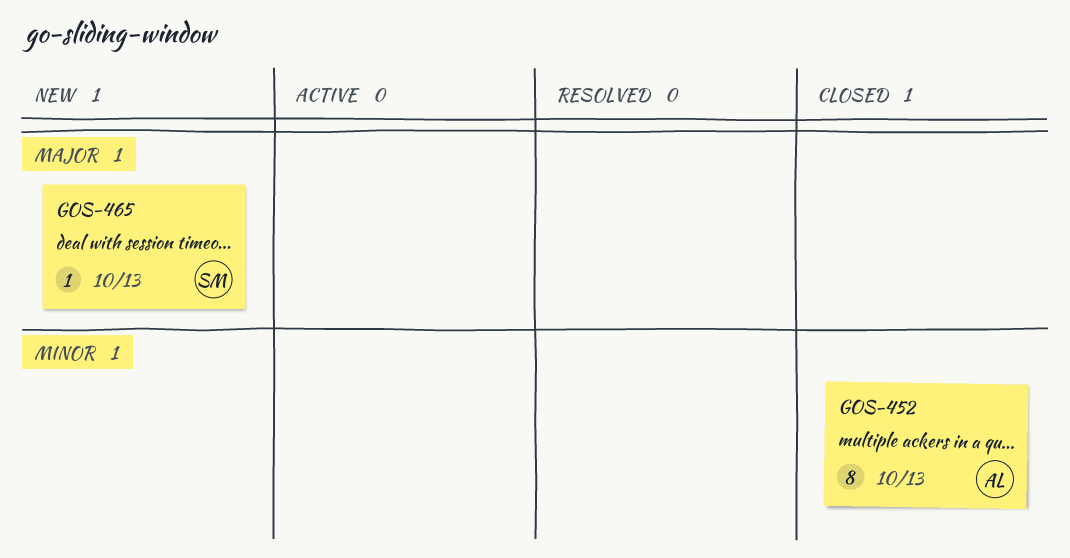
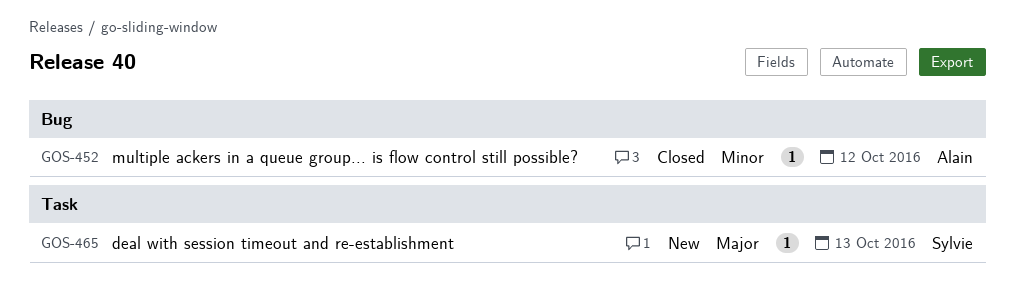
GOS-452, estimate: 8 -> 1
GOS-452, due: Oct 13 -> Oct 12

